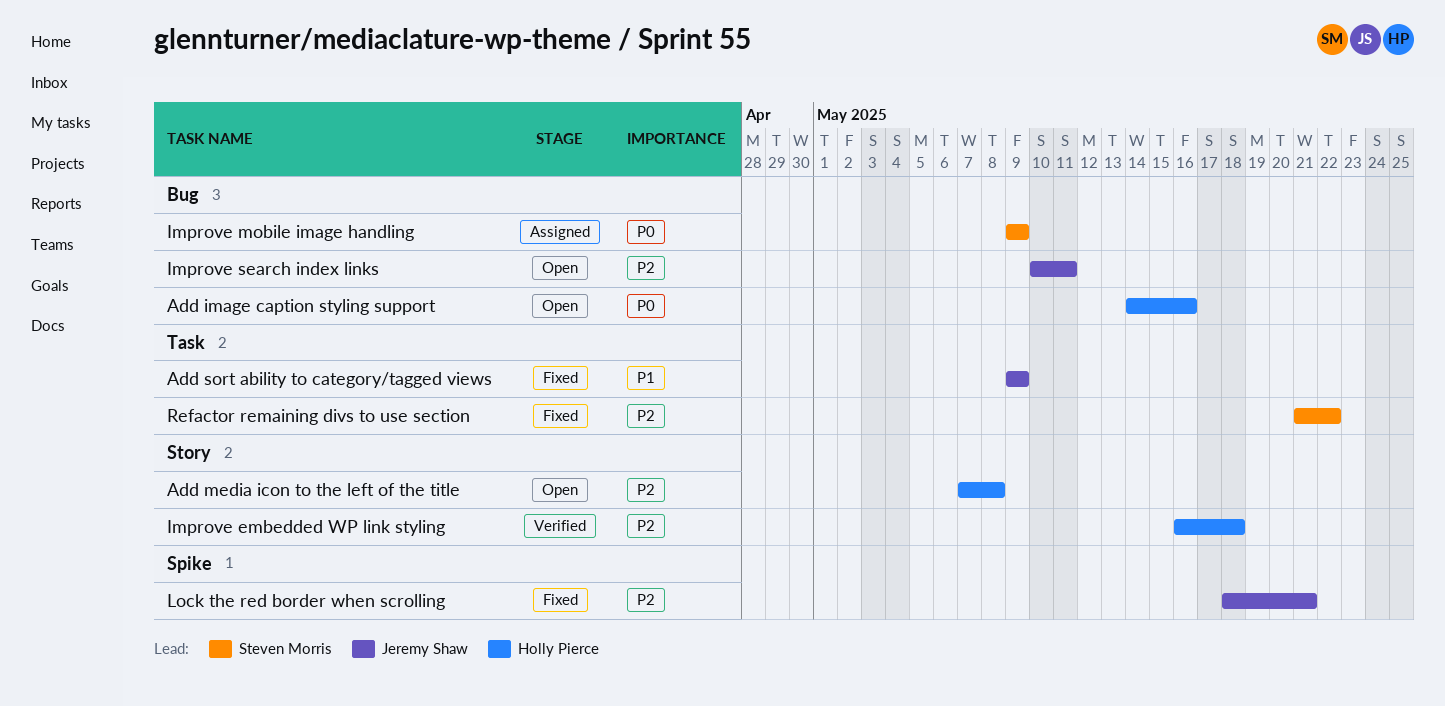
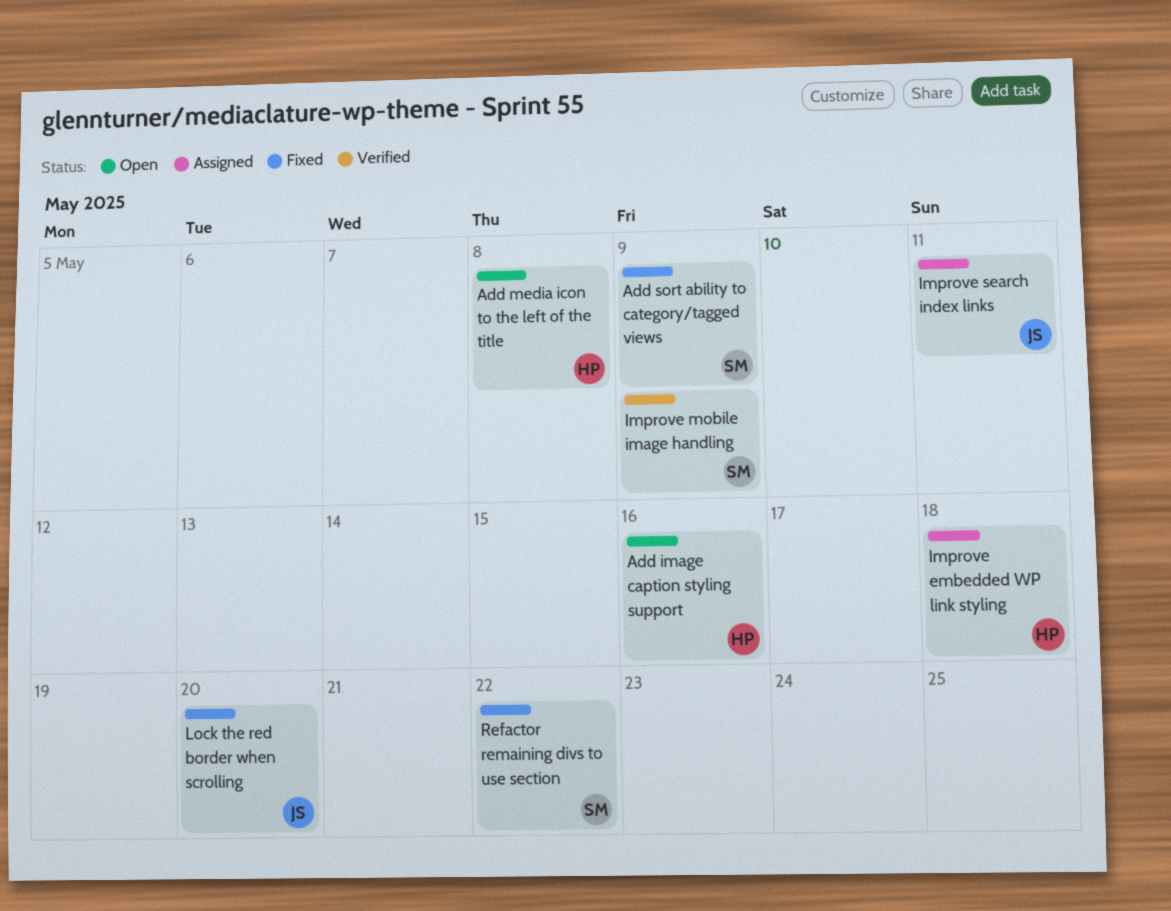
Add sort ability to category/tagged views, owner: Jeremy Shaw -> Steven Morris
Improve embedded WP link styling, status: Verified -> Assigned
Improve mobile image handling, status: Assigned -> Verified
Improve search index links, status: Open -> Assigned
Lock the red border when scrolling, due: May 21 -> May 20

